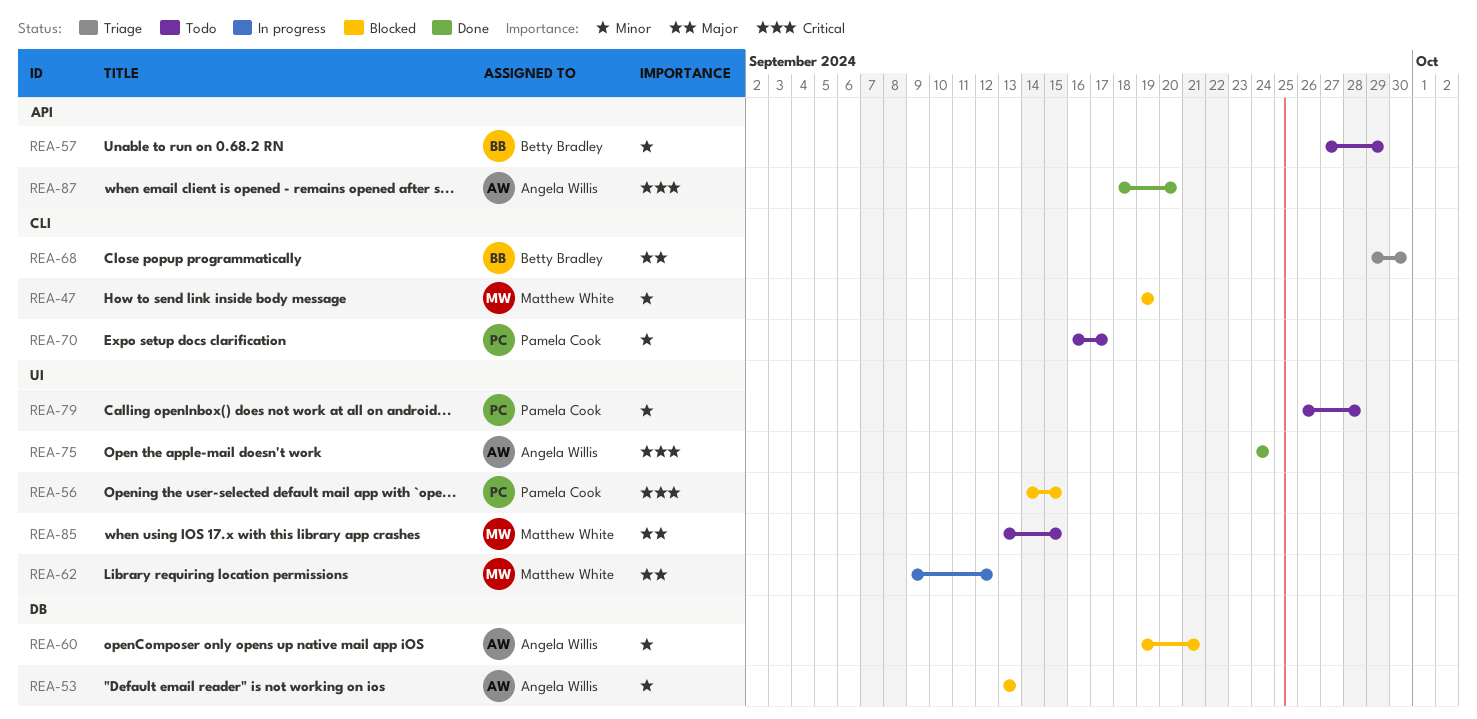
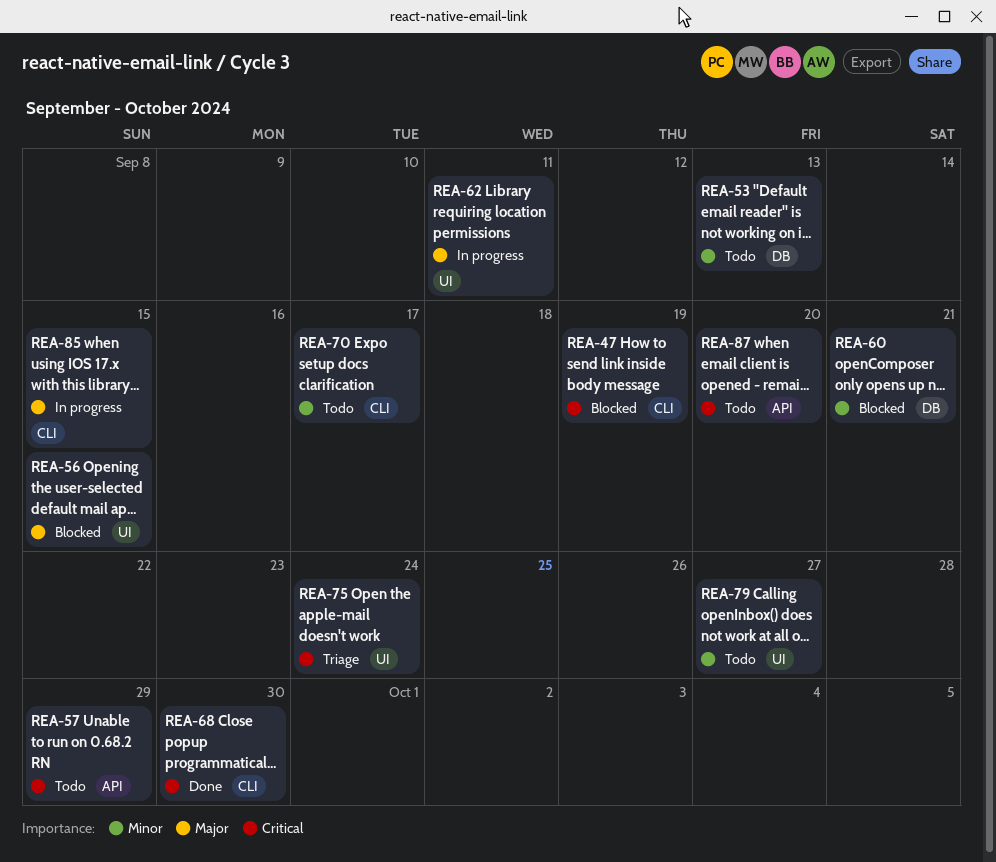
REA-47, priority: Minor -> Critical
REA-53, status: Blocked -> Todo
REA-56, priority: Critical -> Major
REA-57, priority: Minor -> Critical
REA-62, due: Sep 12 -> Sep 11
REA-68, status: Triage -> Done
REA-68, priority: Major -> Critical
REA-75, status: Done -> Triage
REA-79, due: Sep 28 -> Sep 27
REA-85, status: Todo -> In progress
REA-85, label: UI -> CLI
REA-87, status: Done -> Todo

